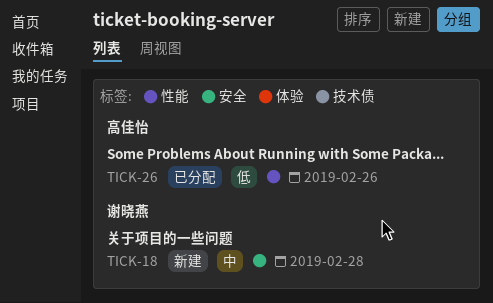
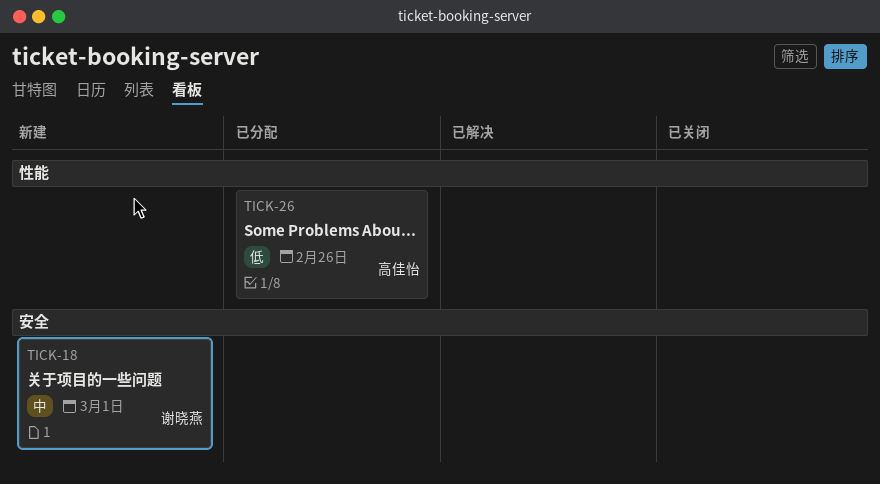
TICK-18, due: Feb 28 -> Mar 1

